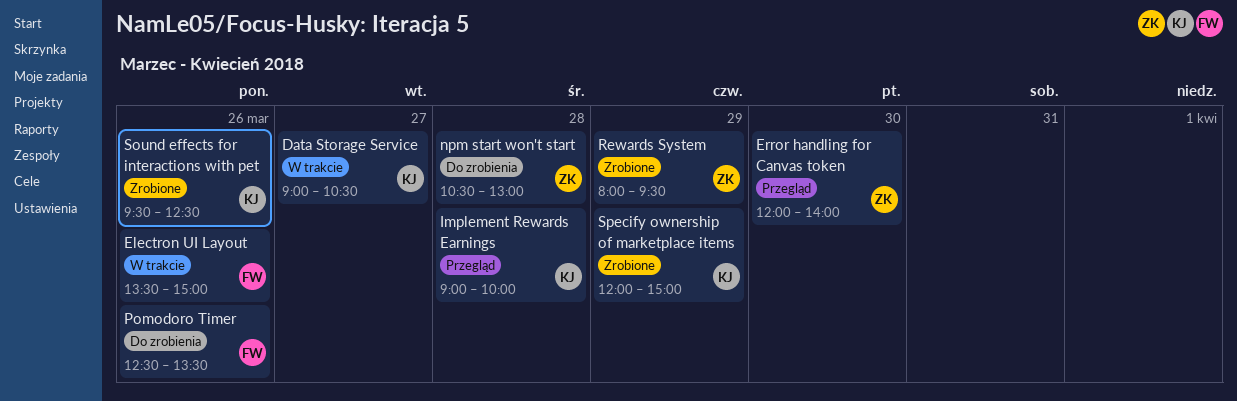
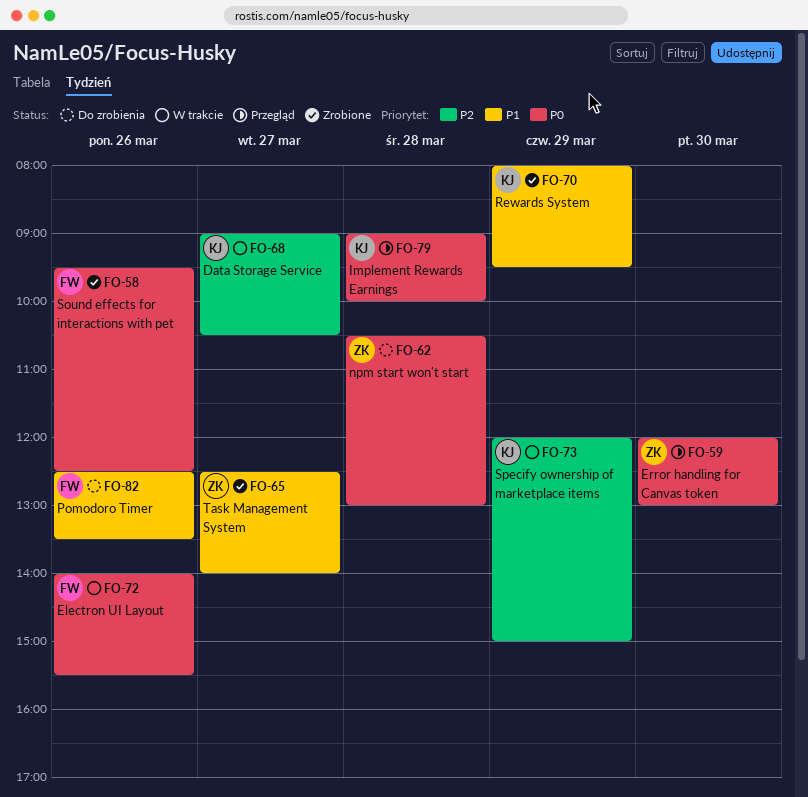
Electron UI Layout, begins: 13:30 -> 14:00
Electron UI Layout, ends: 15:00 -> 15:30
Error handling for Canvas token, ends: 14:00 -> 13:00
Rewards System, owner: ZK -> KJ
Sound effects for interactions with pet, owner: KJ -> FW
Specify ownership of marketplace items, status: Zrobione -> W trakcie
Task Management System: none -> present

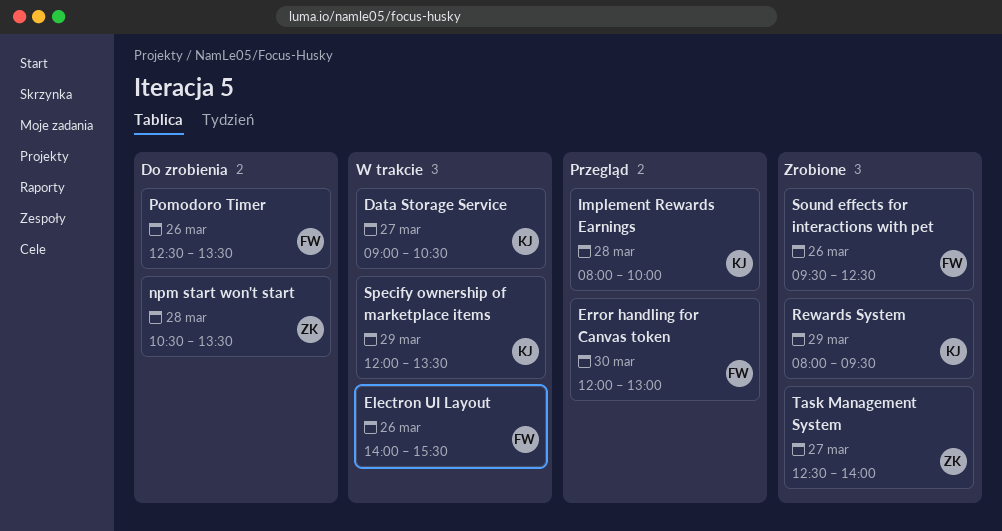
Error handling for Canvas token, owner: ZK -> FW
Implement Rewards Earnings, begins: 09:00 -> 08:00
npm start won't start, ends: 13:00 -> 13:30
Specify ownership of marketplace items, ends: 15:00 -> 13:30

